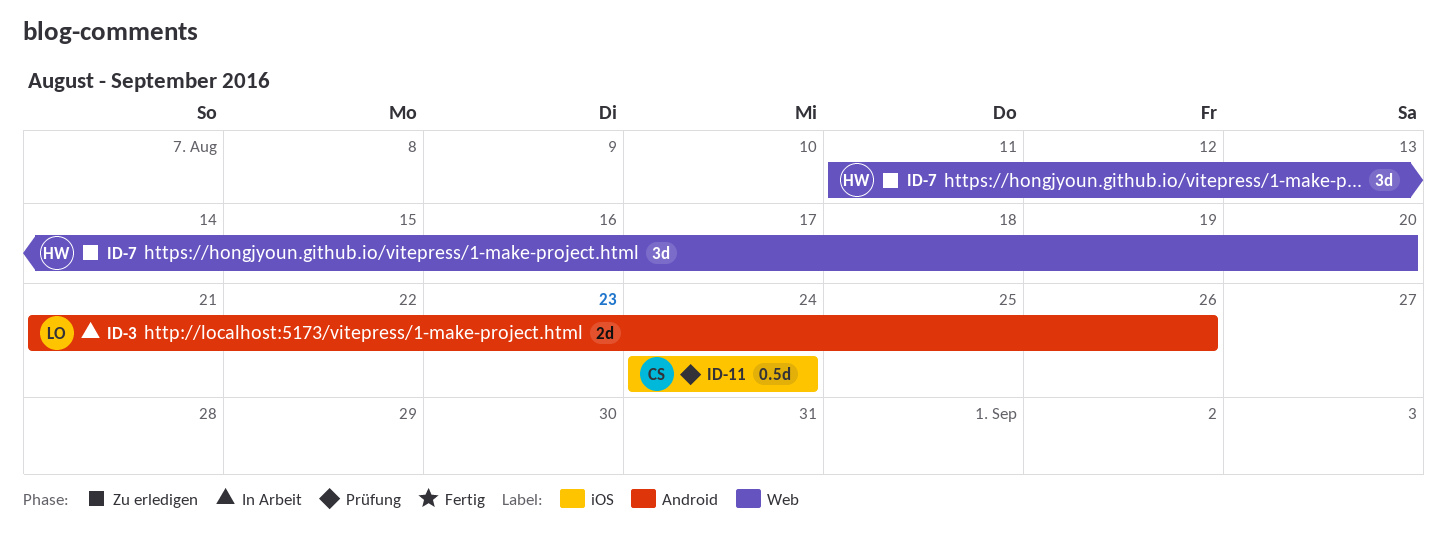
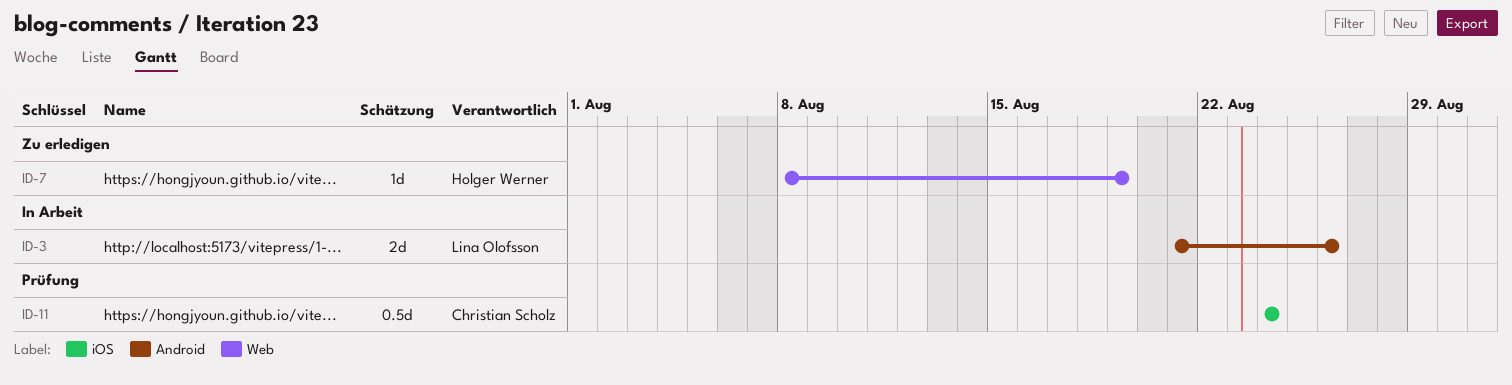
ID-7, estimate: 3d -> 1d
ID-7, start: Aug 11 -> Aug 8
ID-7, due: Aug 20 -> Aug 19

